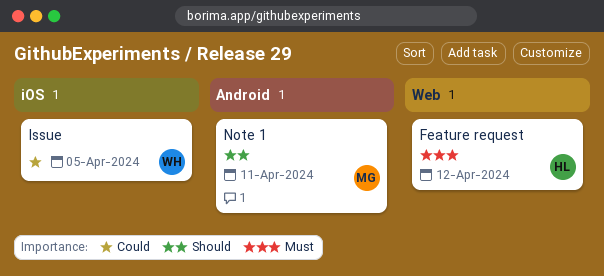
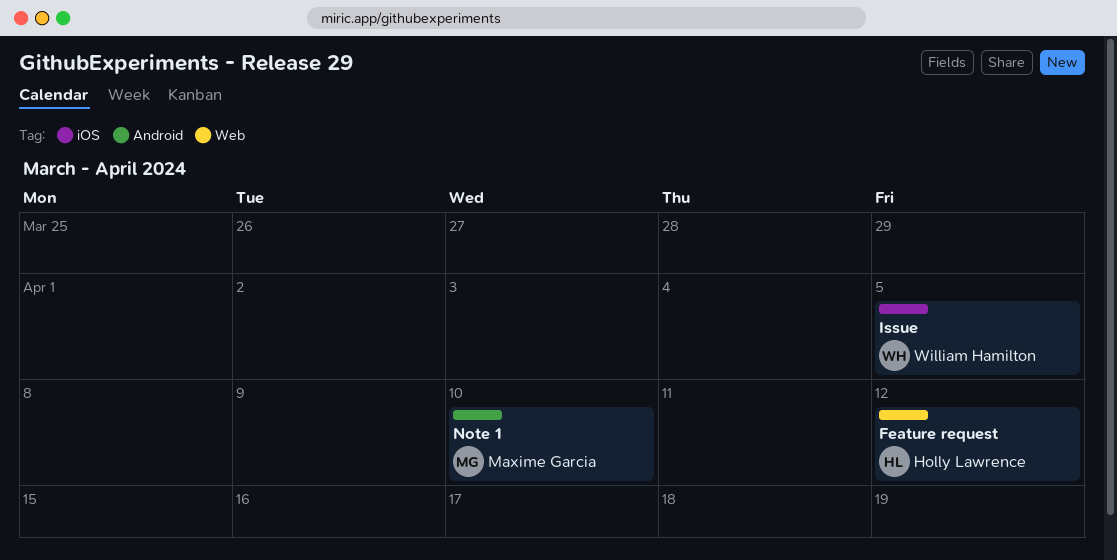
Note 1, due: Apr 11 -> Apr 10

